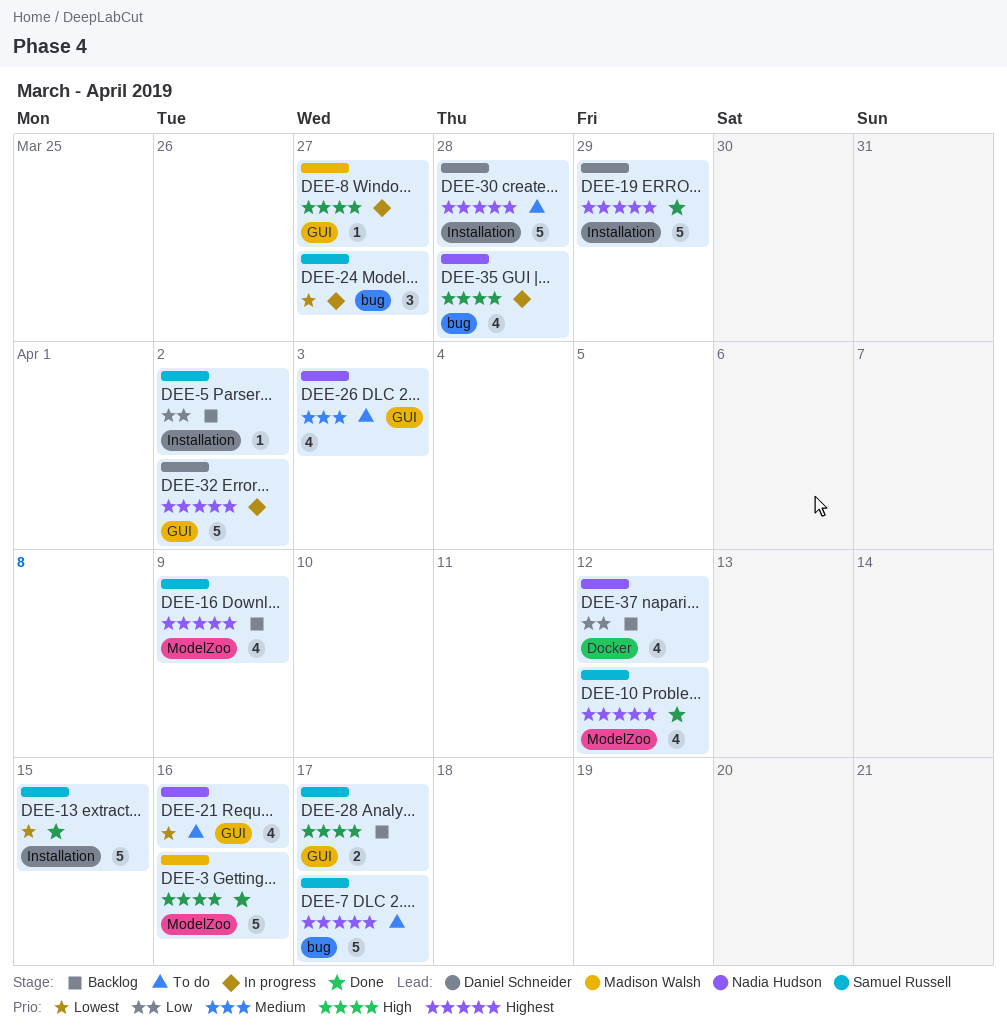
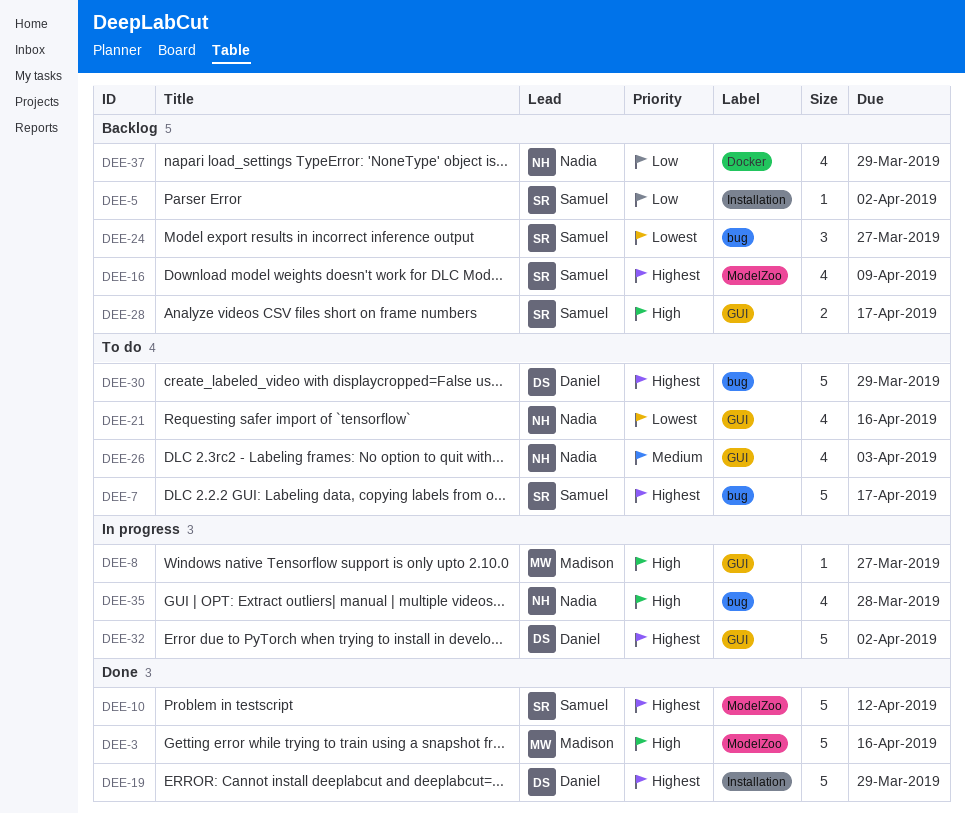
DEE-10, estimate: 4 -> 5
DEE-13: present -> none
DEE-24, status: In progress -> Backlog
DEE-30, label: Installation -> bug
DEE-30, due: Mar 28 -> Mar 29
DEE-37, due: Apr 12 -> Mar 29

